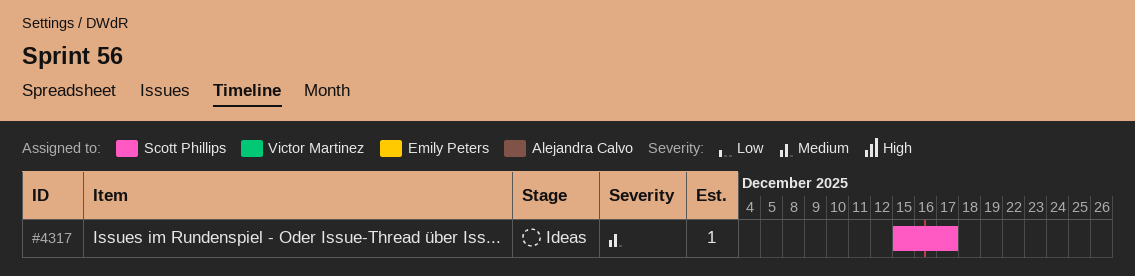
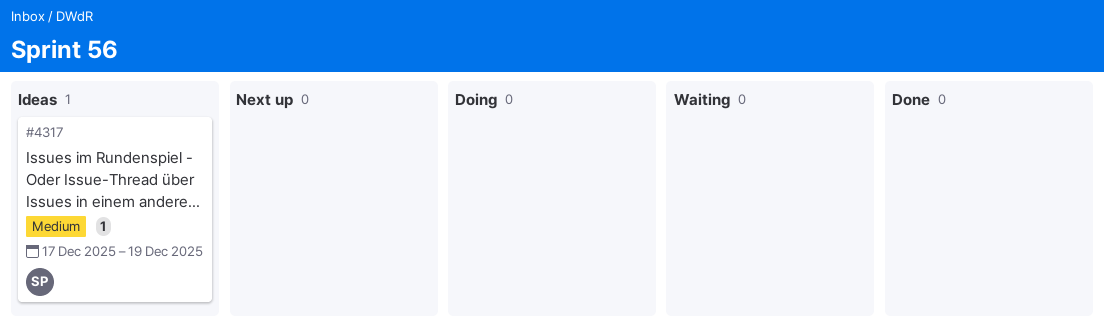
#4317, start: Dec 15 -> Dec 17
#4317, due: Dec 17 -> Dec 19

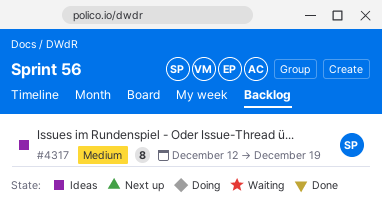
#4317, estimate: 1 -> 8
#4317, start: Dec 17 -> Dec 12

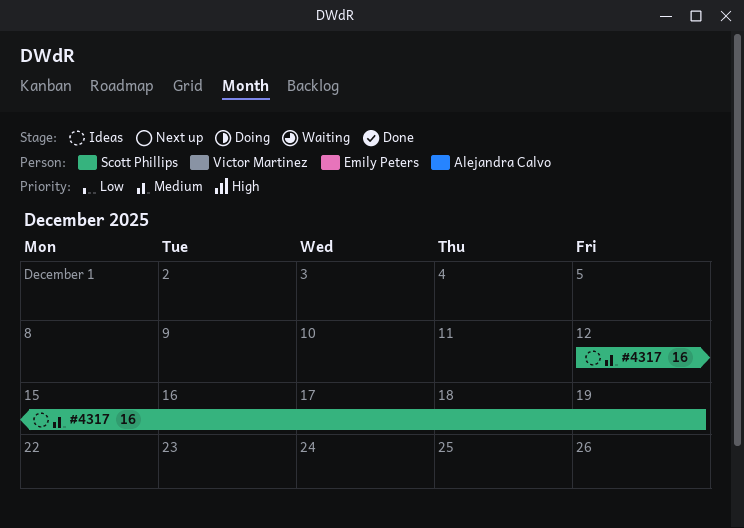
#4317, estimate: 8 -> 16

